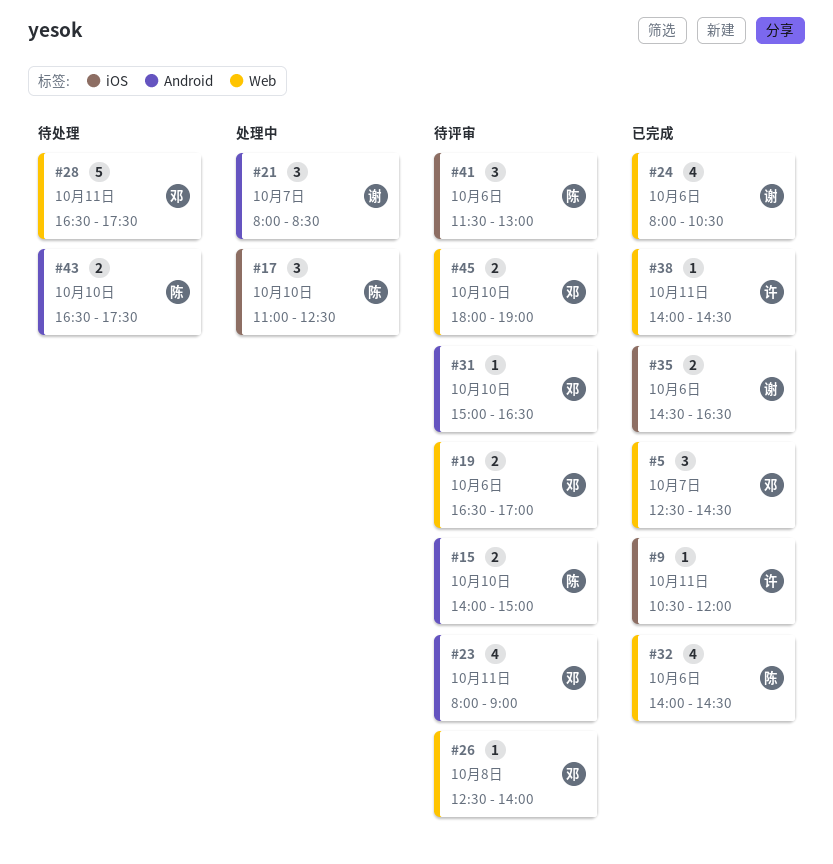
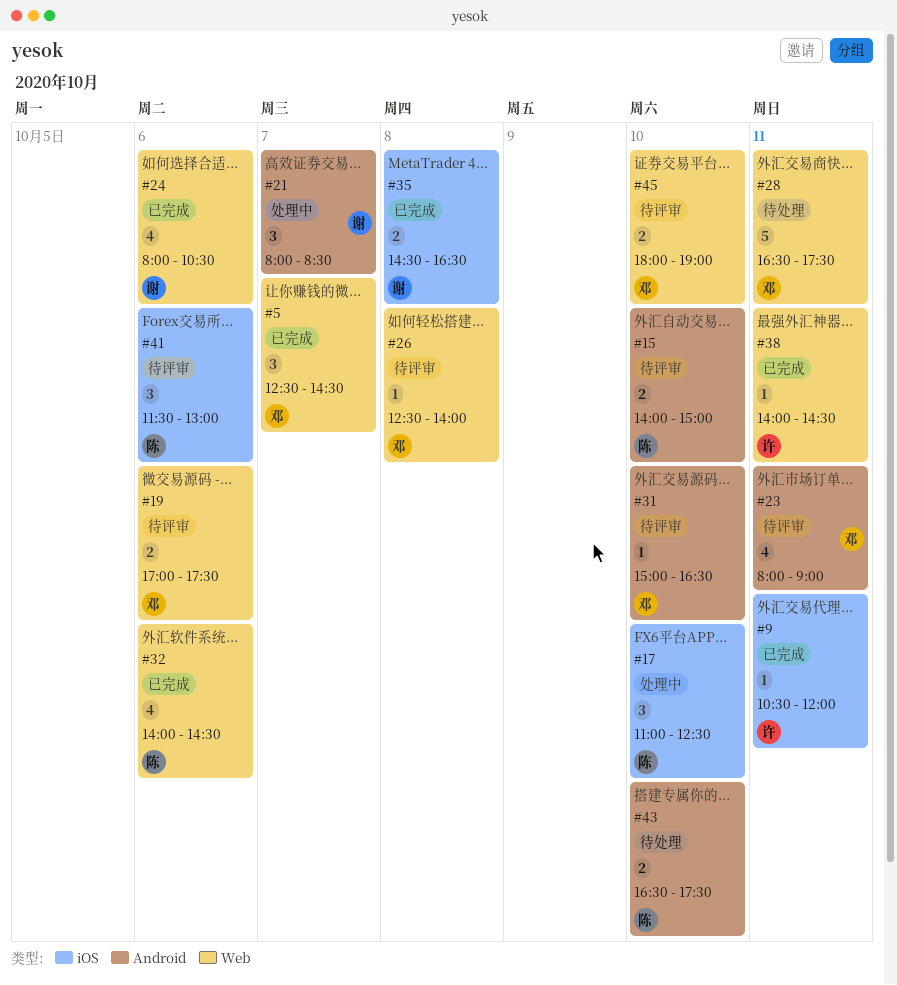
#19, begins: 16:30 -> 17:00
#19, ends: 17:00 -> 17:30
#35, day: Oct 6 -> Oct 8

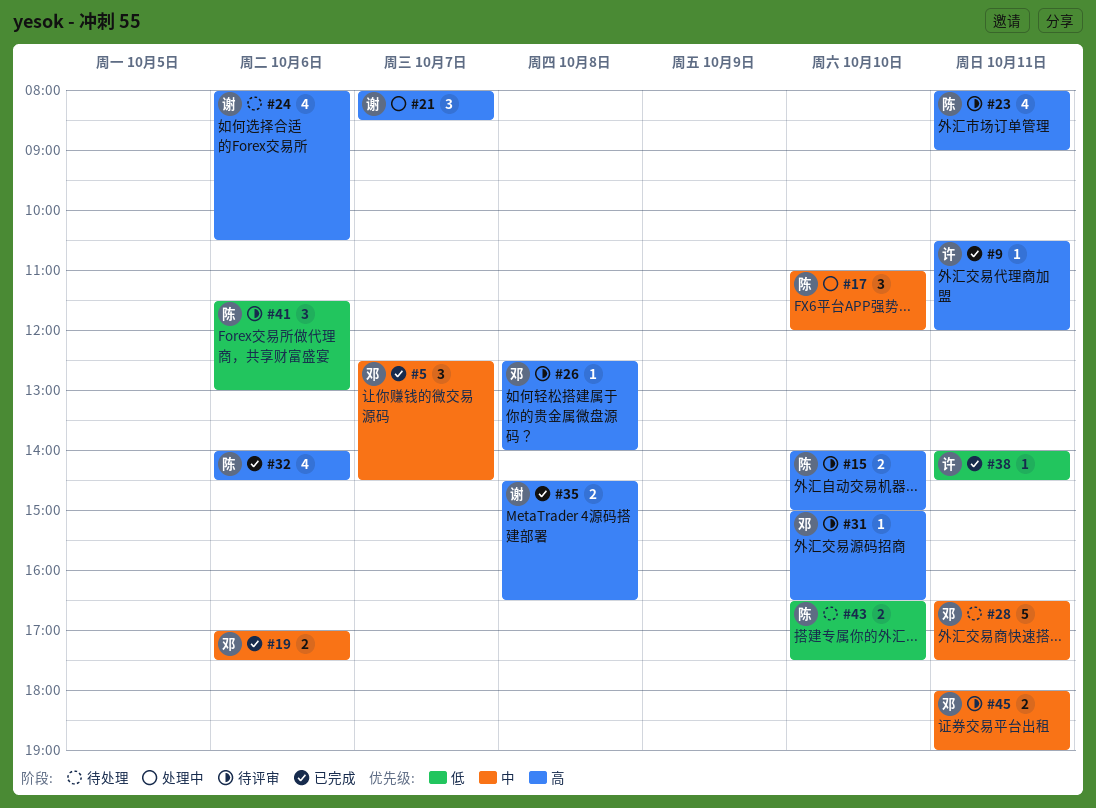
#17, ends: 12:30 -> 12:00
#19, status: 待评审 -> 已完成
#23, owner: 邓 -> 陈
#24, status: 已完成 -> 待处理
#45, day: Oct 10 -> Oct 11

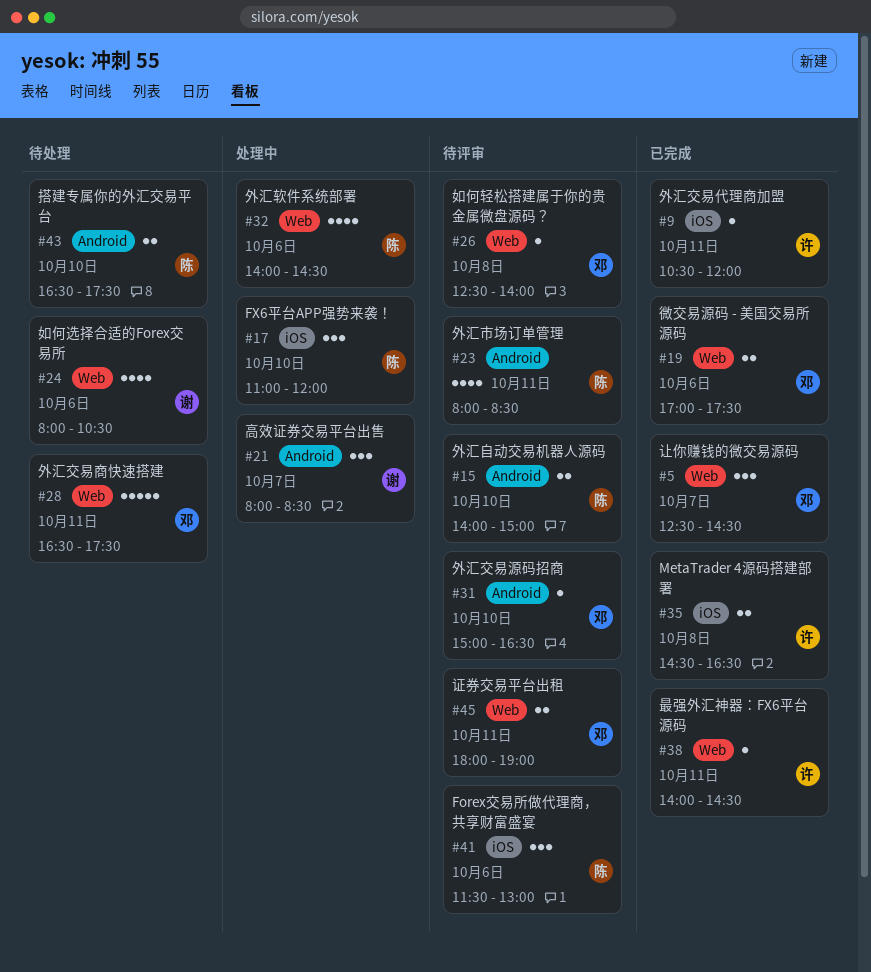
#23, ends: 09:00 -> 08:30
#32, status: 已完成 -> 处理中
#35, owner: 谢 -> 许

